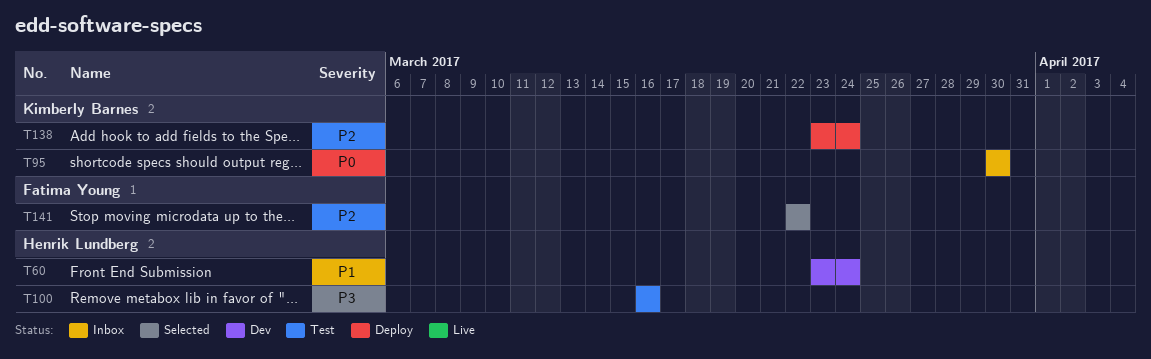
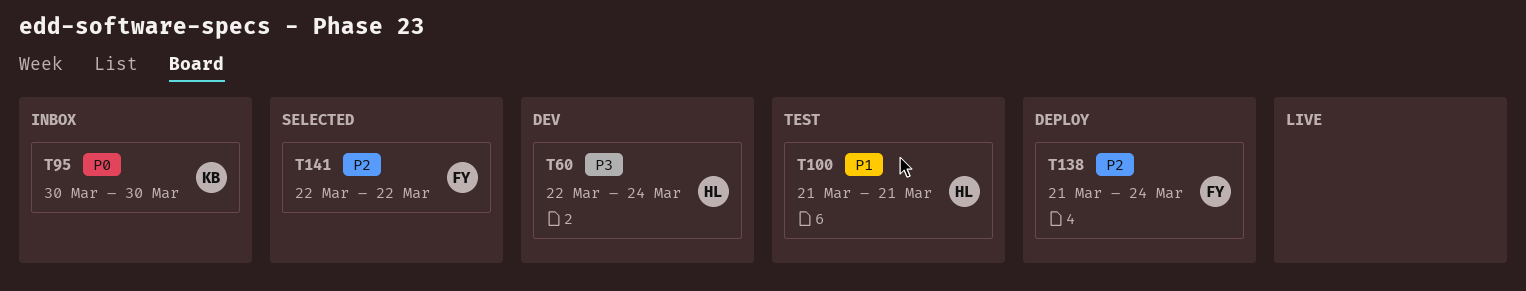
T60, priority: P1 -> P3
T60, start: Mar 23 -> Mar 22
T100, priority: P3 -> P1
T100, start: Mar 16 -> Mar 21
T100, due: Mar 16 -> Mar 21
T138, owner: Kimberly Barnes -> Fatima Young
T138, start: Mar 23 -> Mar 21

